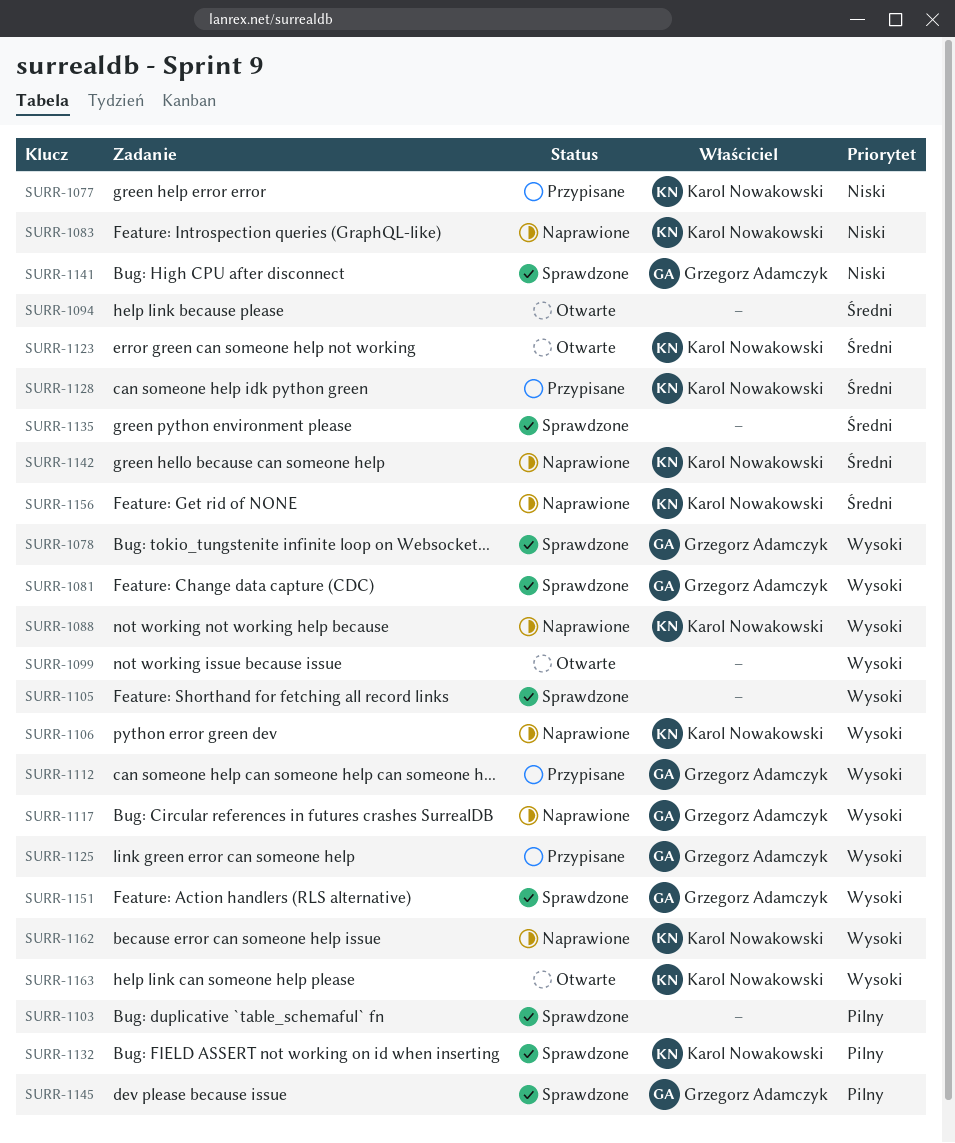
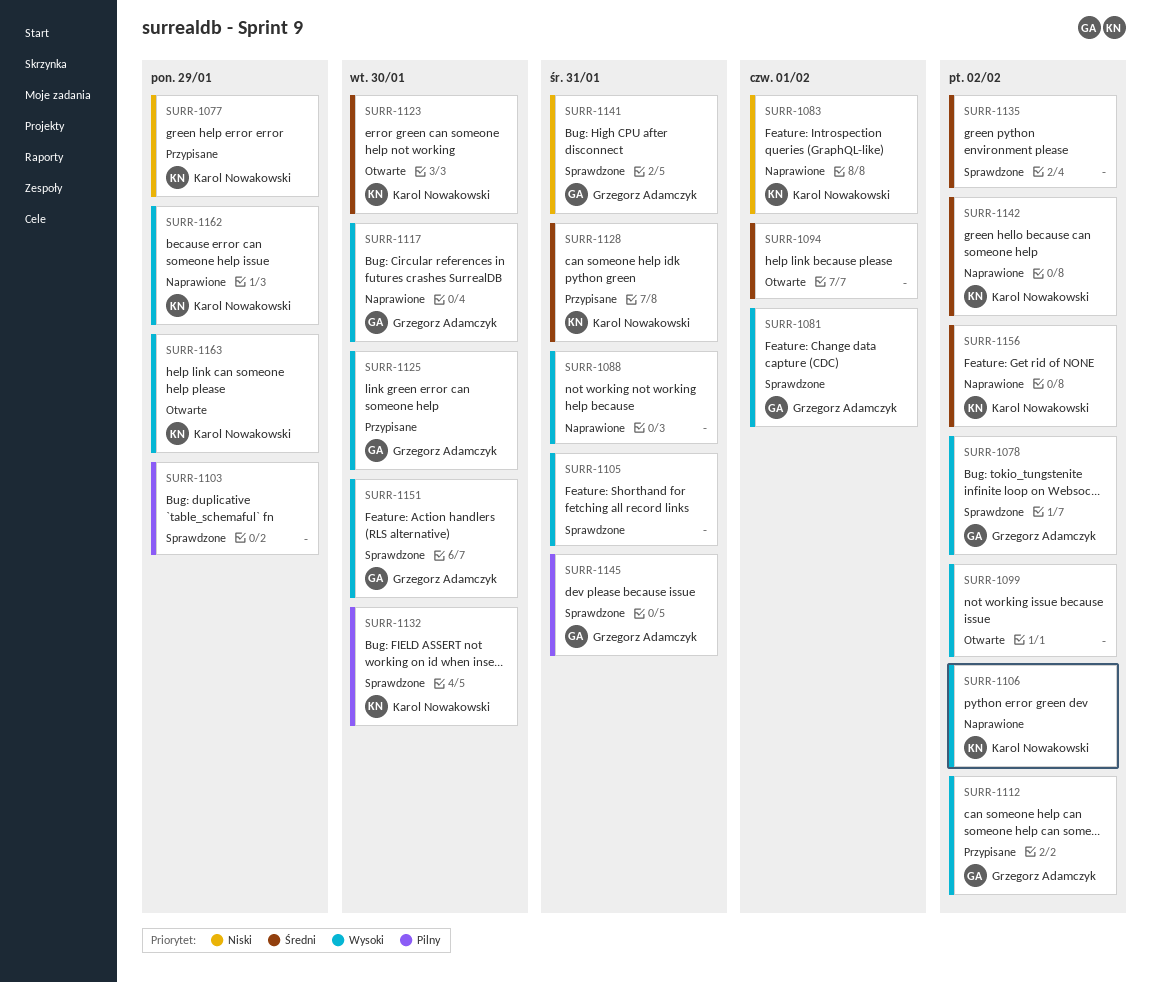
SURR-1088, owner: Karol Nowakowski -> none

